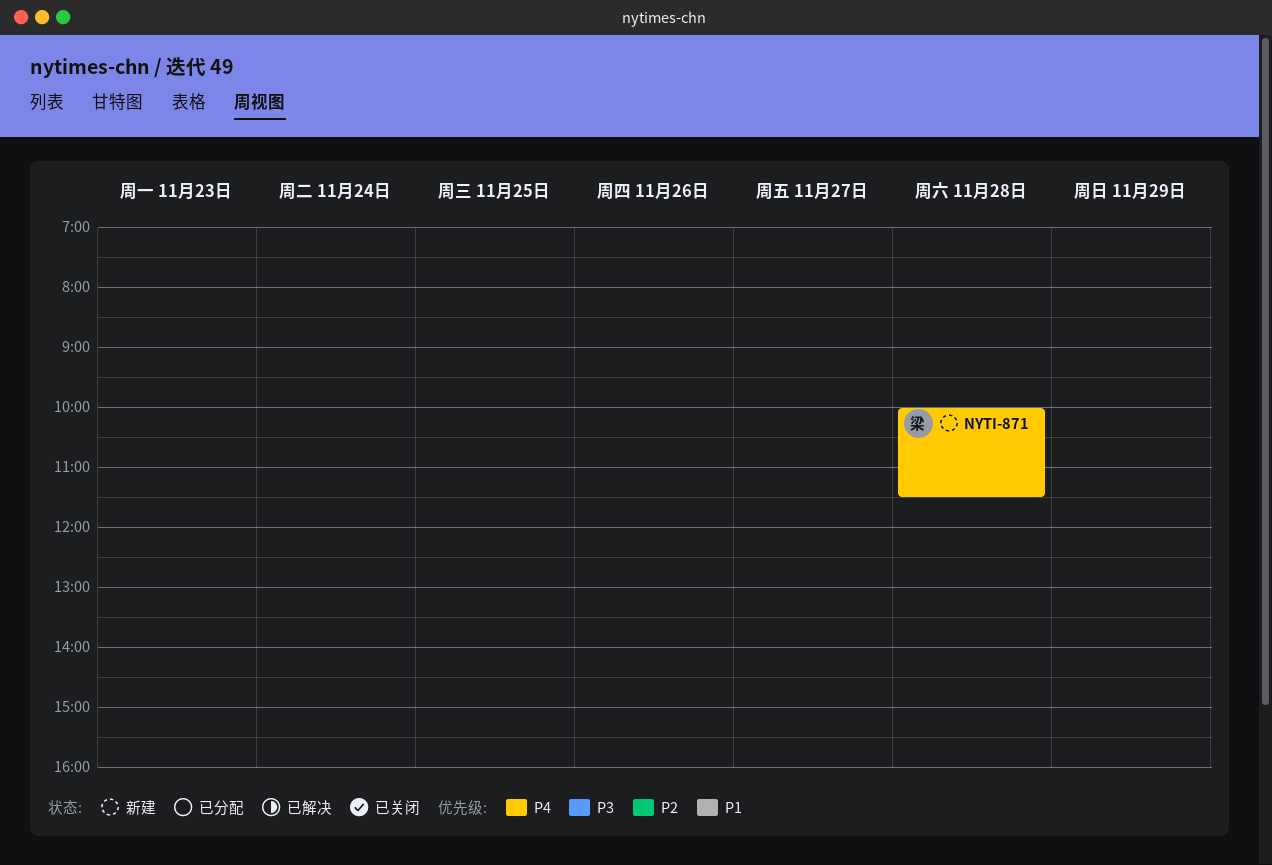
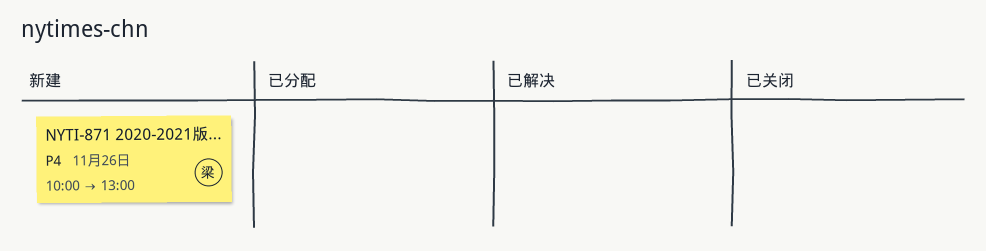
NYTI-871, day: Nov 28 -> Nov 26
NYTI-871, ends: 11:30 -> 13:00

